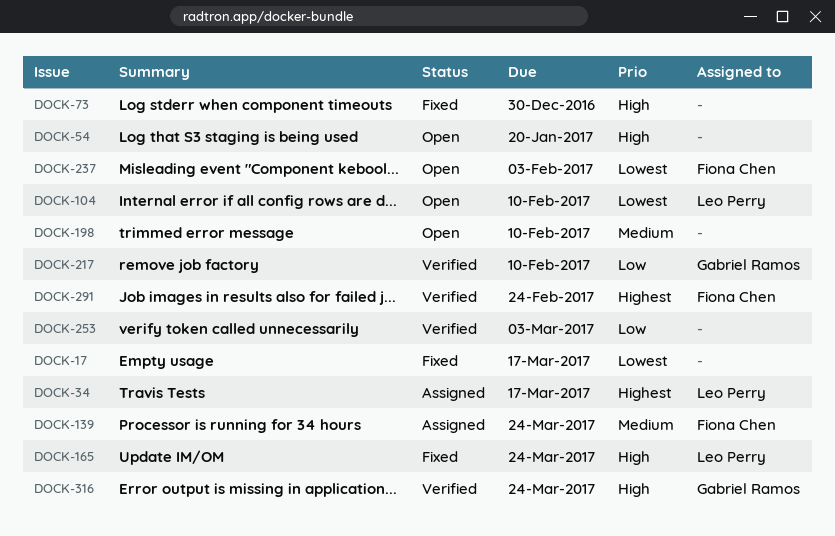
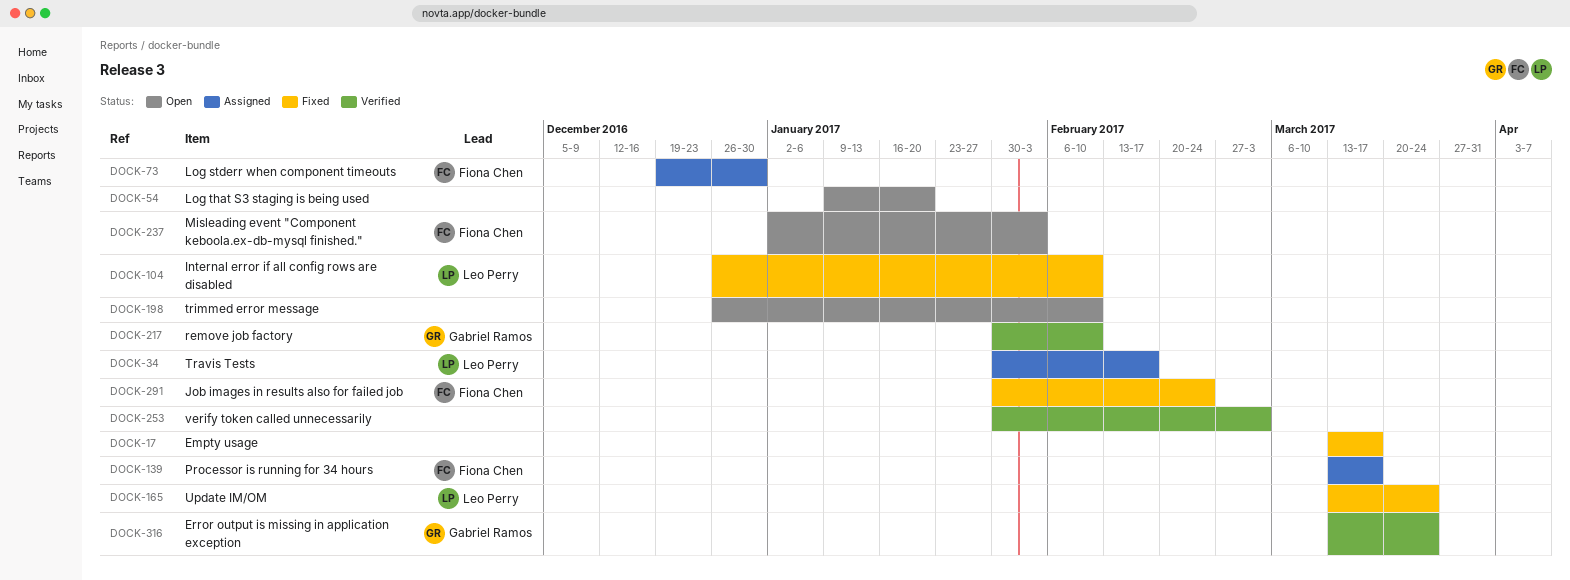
DOCK-34, due: Mar 17 -> Feb 17
DOCK-73, status: Fixed -> Assigned
DOCK-73, owner: none -> Fiona Chen
DOCK-104, status: Open -> Fixed
DOCK-139, due: Mar 24 -> Mar 17
DOCK-291, status: Verified -> Fixed

